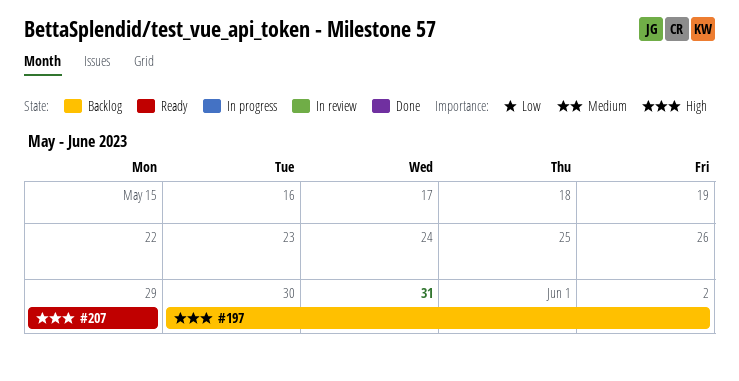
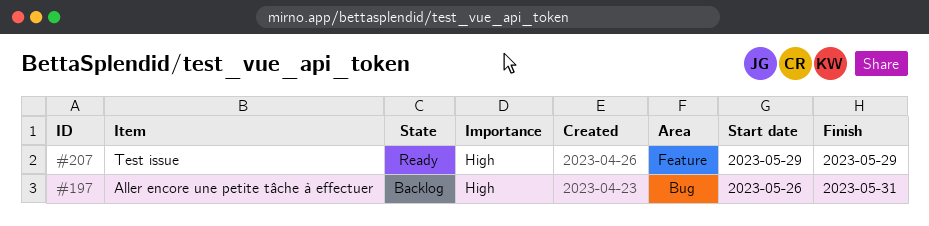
#197, start: May 30 -> May 26
#197, due: Jun 2 -> May 31

